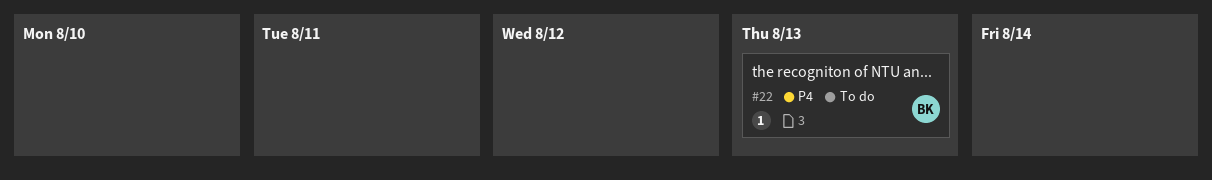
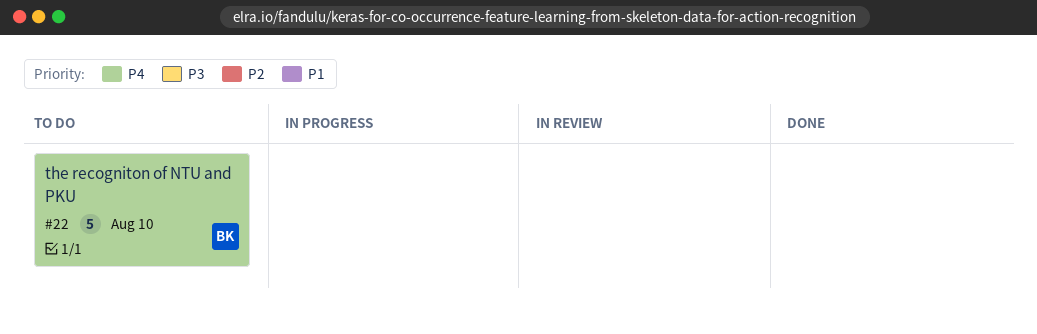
#22, estimate: 1 -> 5
#22, due: Aug 13 -> Aug 10

